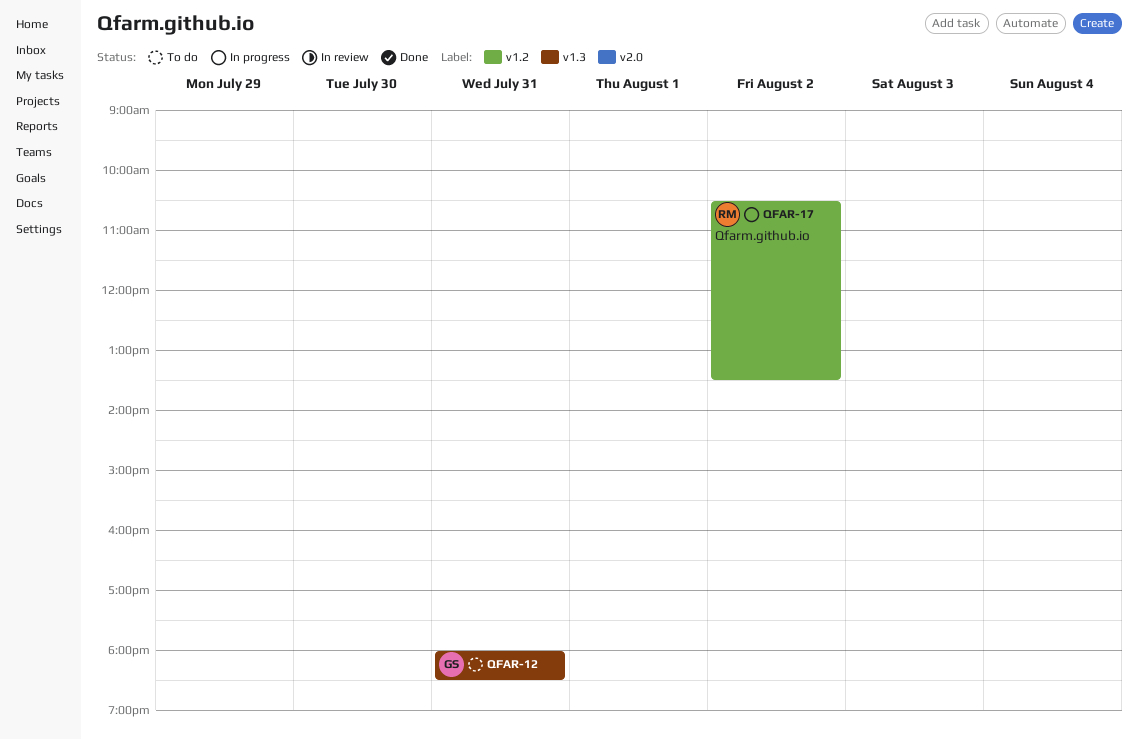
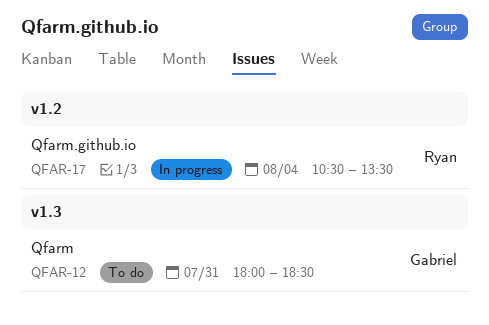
QFAR-17, day: Aug 2 -> Aug 4

